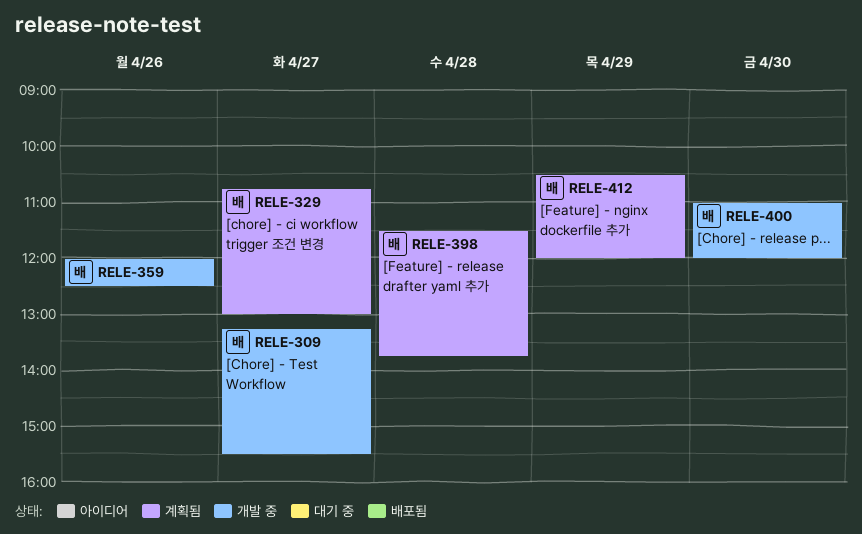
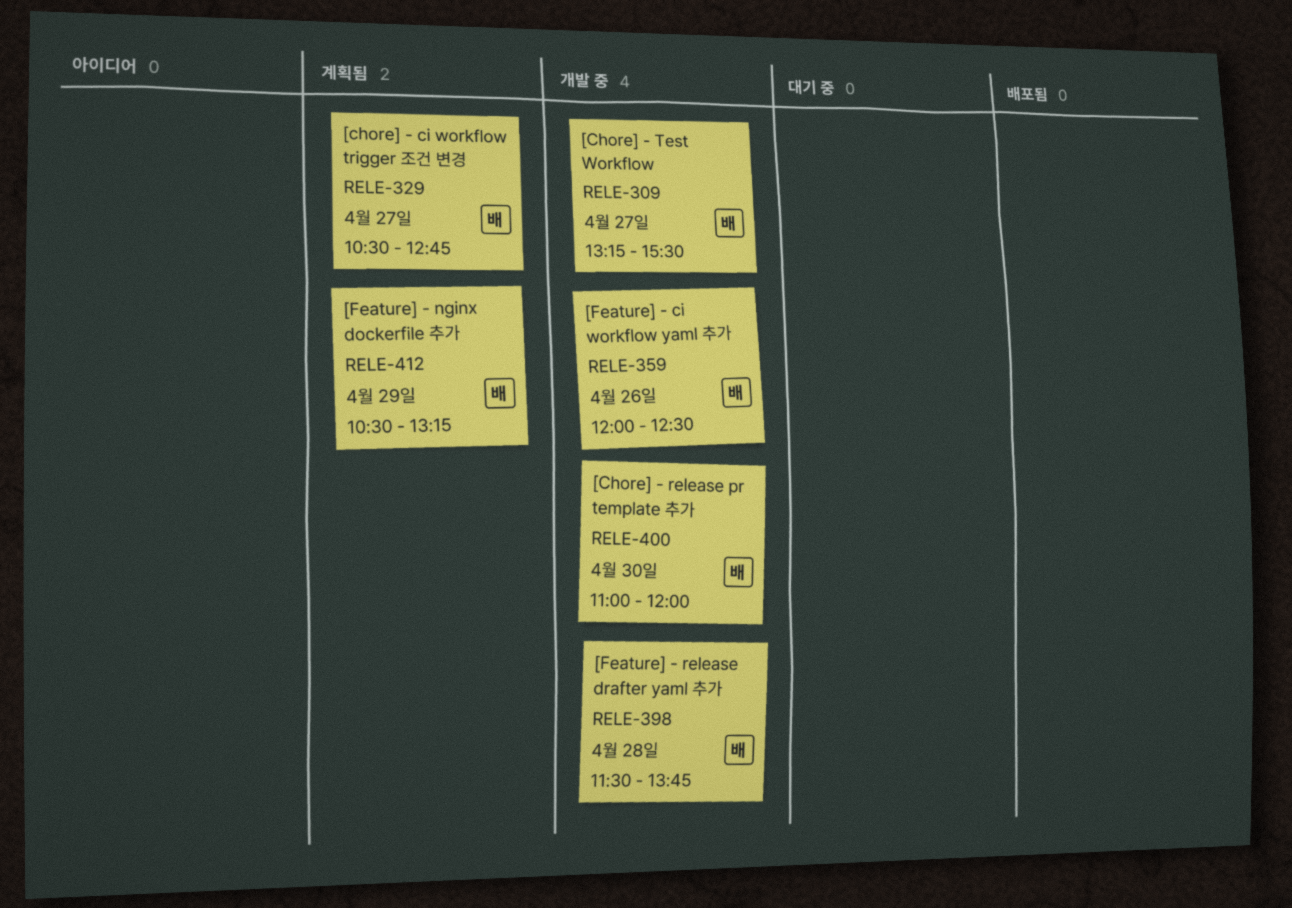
RELE-329, begins: 10:45 -> 10:30
RELE-329, ends: 13:00 -> 12:45
RELE-398, status: 계획됨 -> 개발 중
RELE-412, ends: 12:00 -> 13:15

